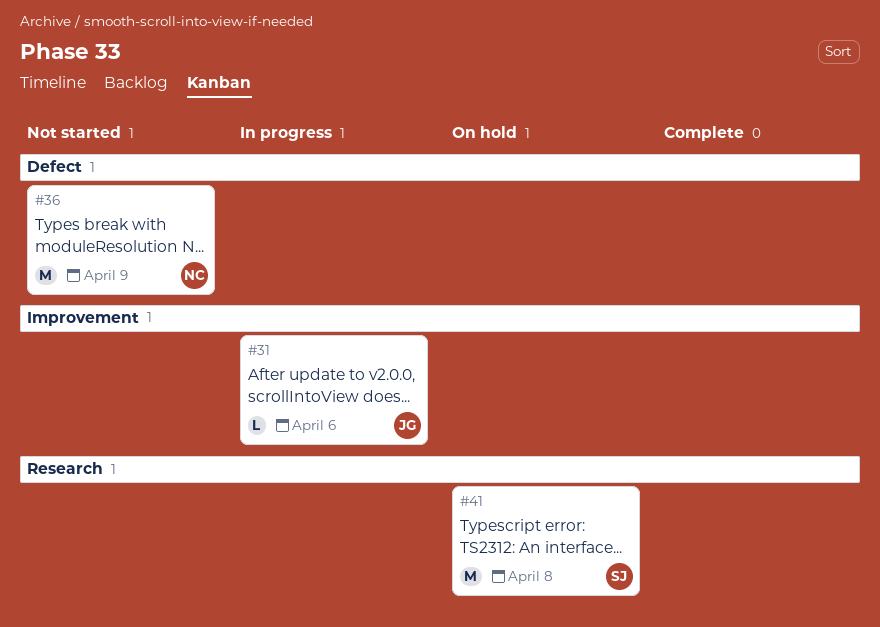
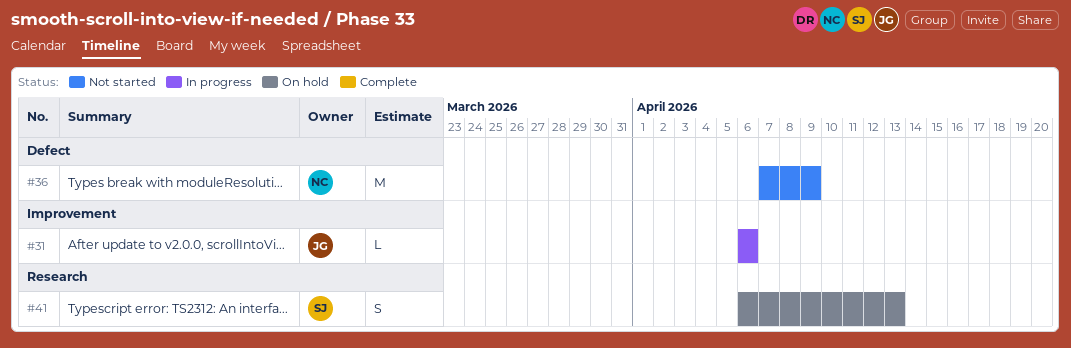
#41, estimate: M -> S
#41, due: Apr 8 -> Apr 13

